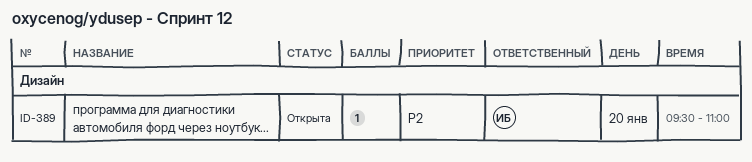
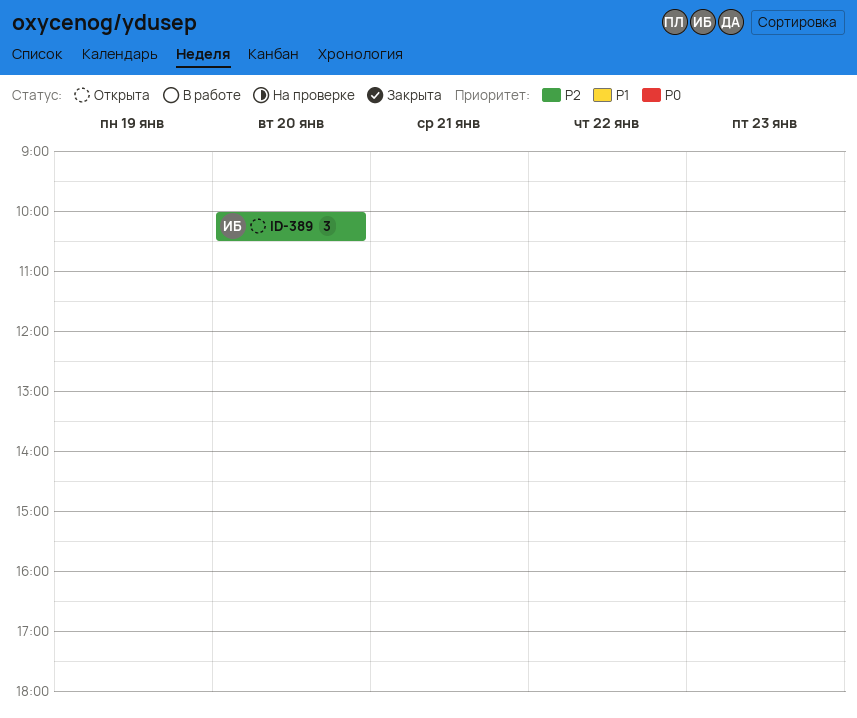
ID-389, estimate: 1 -> 3
ID-389, begins: 09:30 -> 10:00
ID-389, ends: 11:00 -> 10:30

